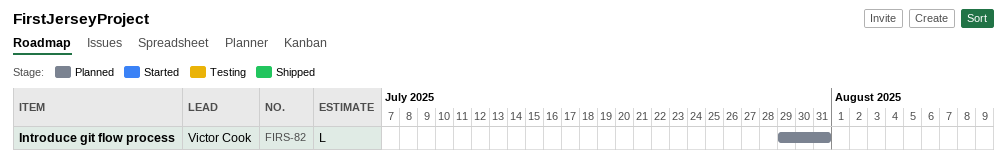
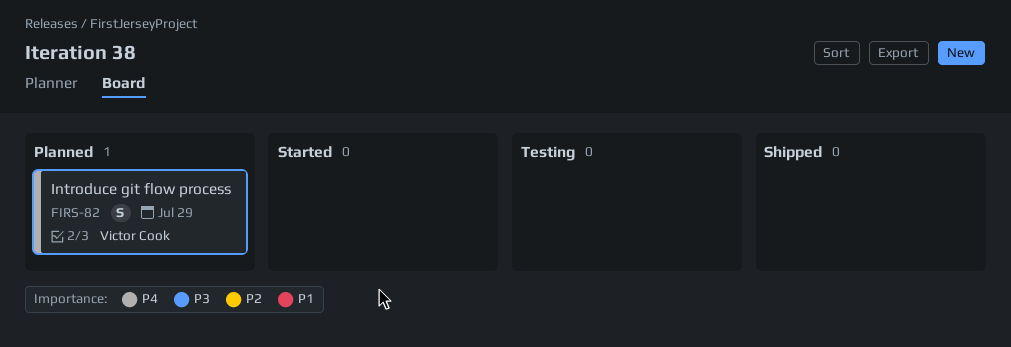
FIRS-82, estimate: L -> S
FIRS-82, due: Jul 31 -> Jul 29

